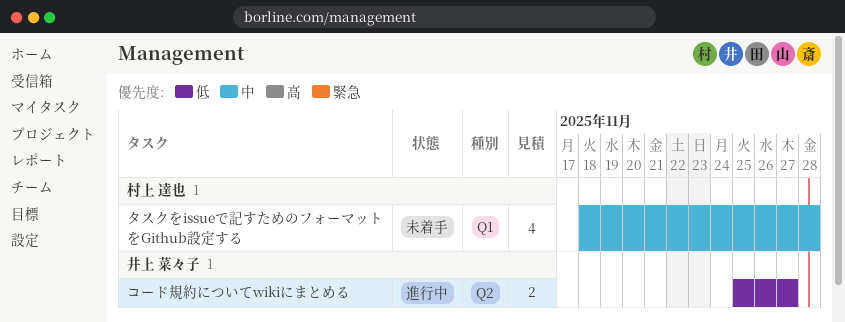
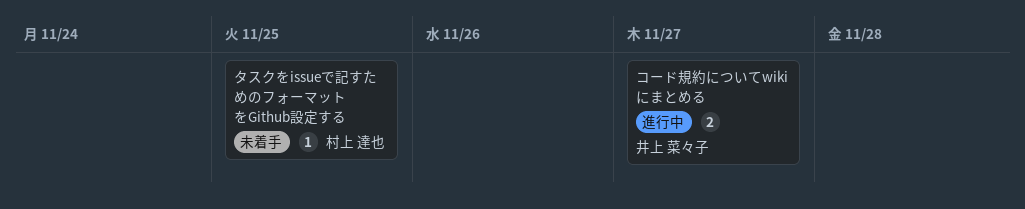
タスクをissueで記すためのフォーマットをGithub設定する, estimate: 4 -> 1
タスクをissueで記すためのフォーマットをGithub設定する, due: Nov 28 -> Nov 25

